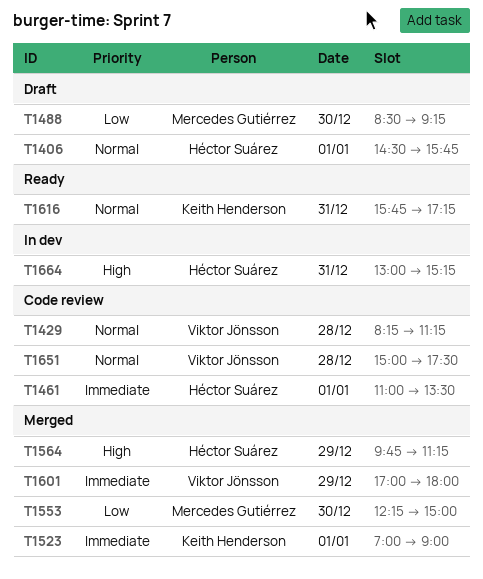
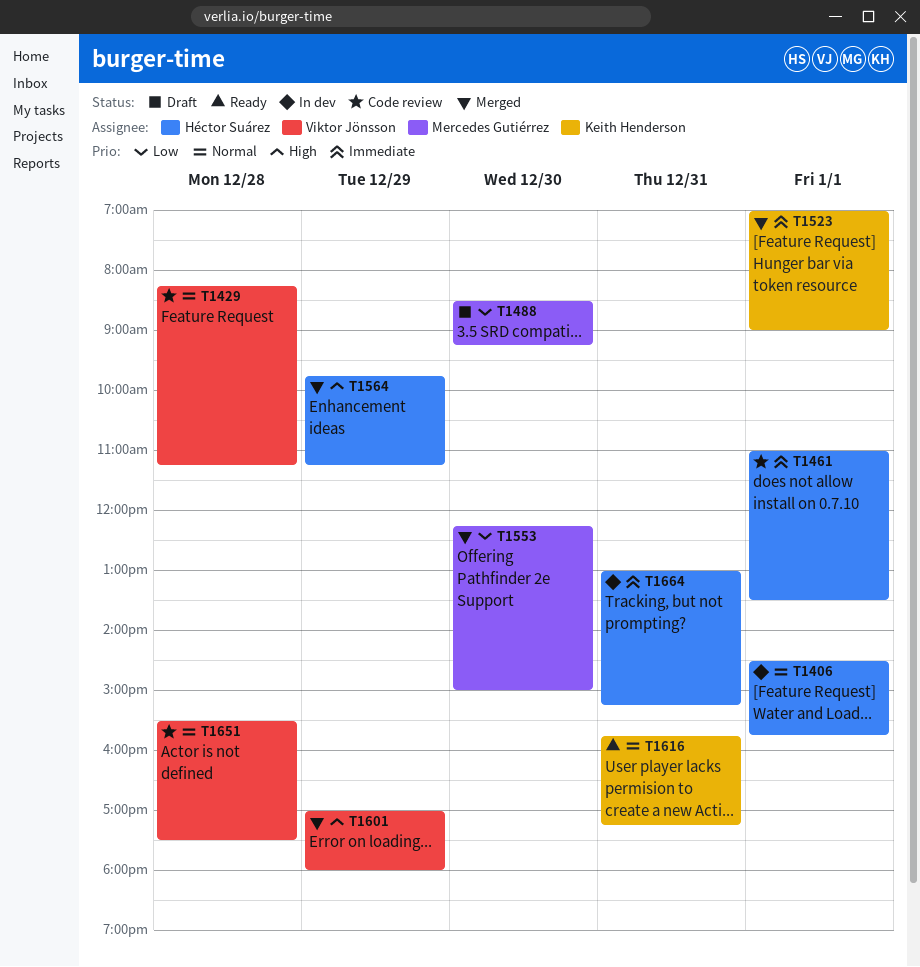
T1406, status: Draft -> In dev
T1601, priority: Immediate -> High
T1651, begins: 15:00 -> 15:30
T1664, priority: High -> Immediate

